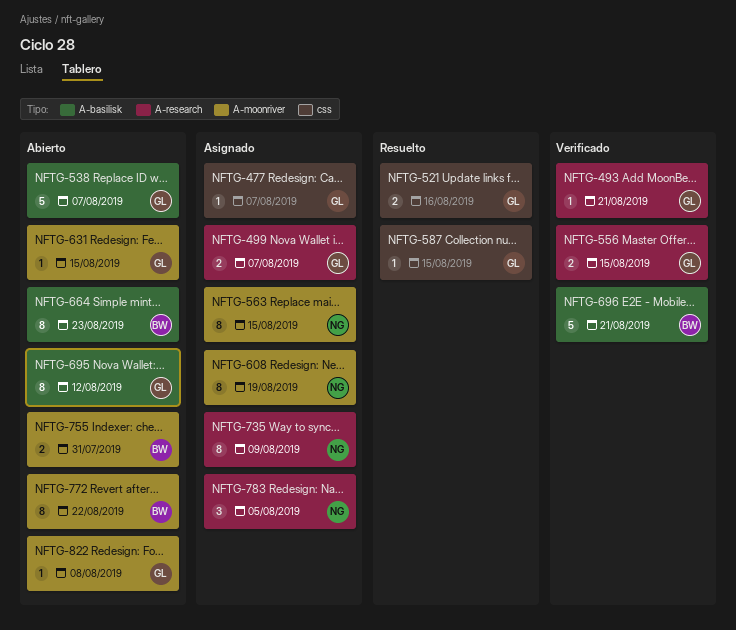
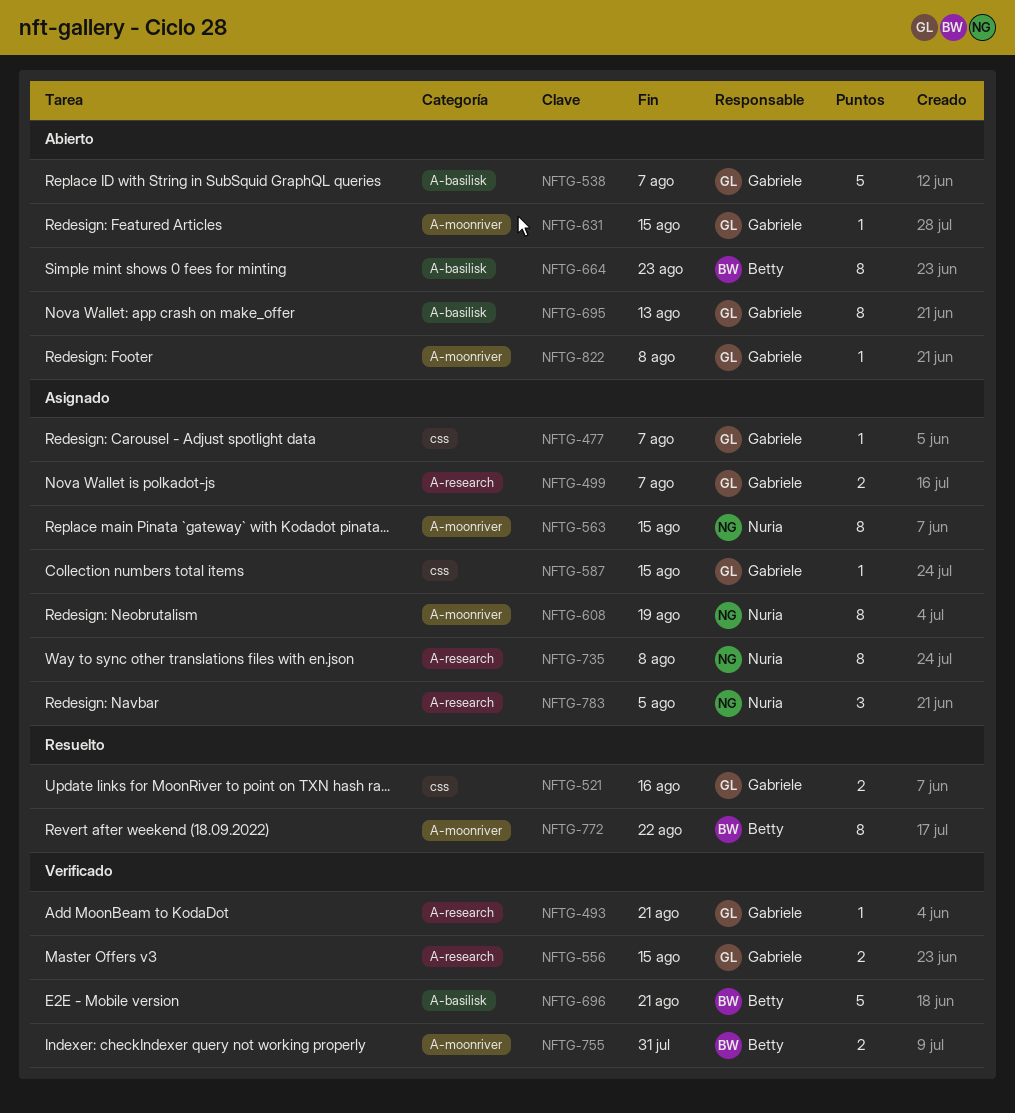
NFTG-587, status: Resuelto -> Asignado
NFTG-695, due: Aug 12 -> Aug 13
NFTG-735, due: Aug 9 -> Aug 8
NFTG-755, status: Abierto -> Verificado
NFTG-772, status: Abierto -> Resuelto

